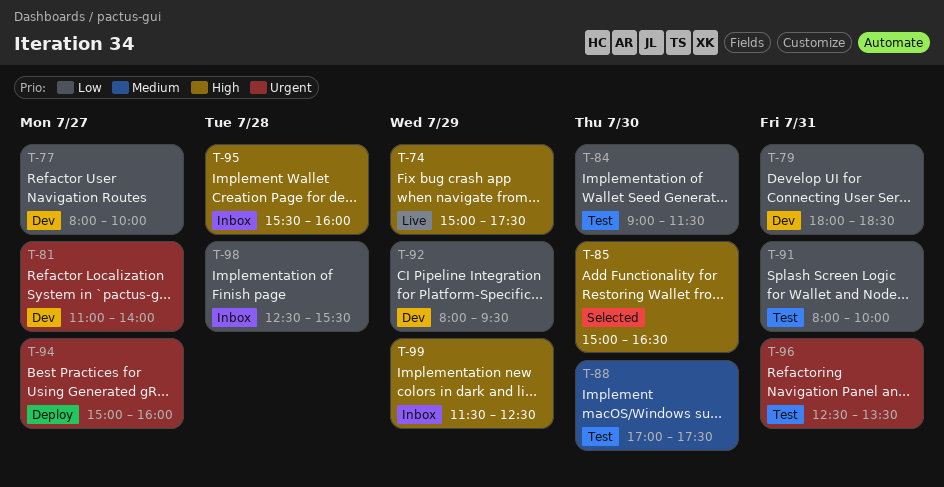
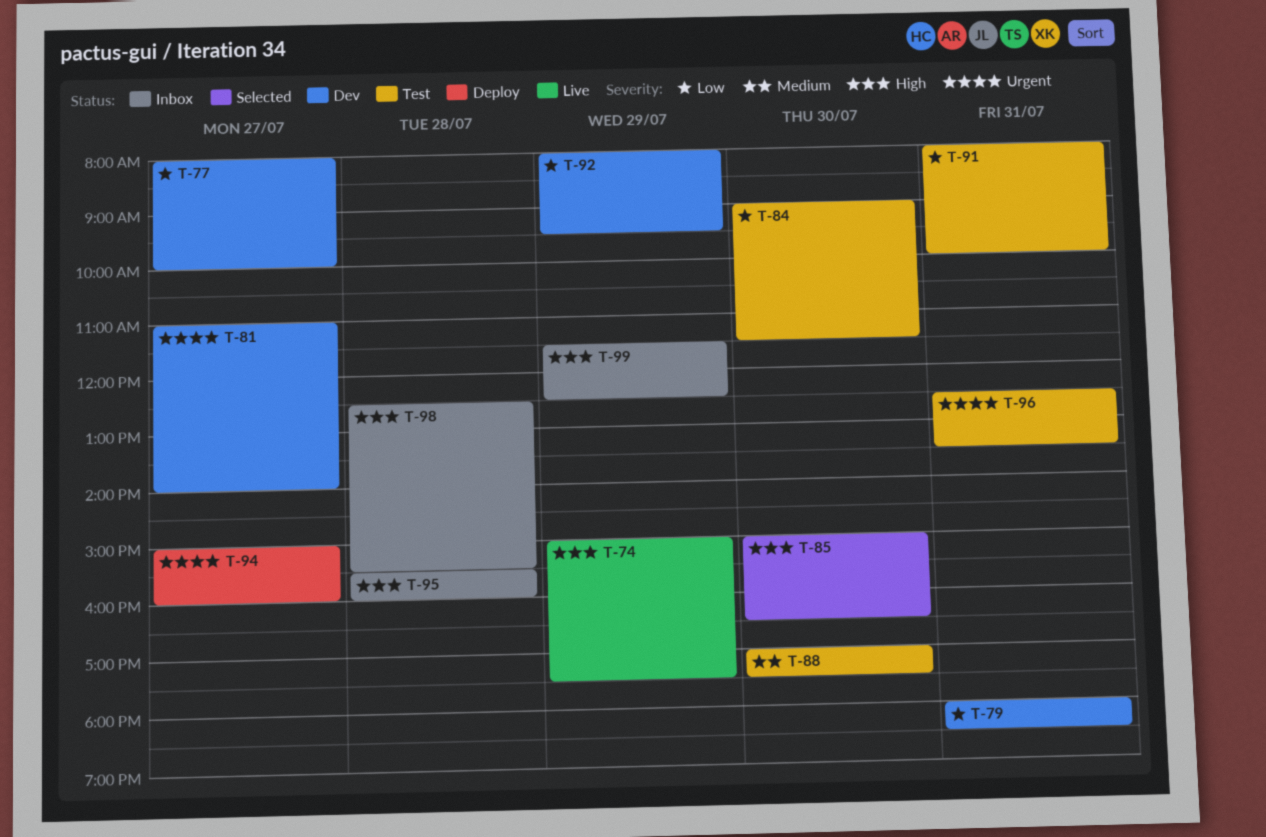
T-98, priority: Low -> High

